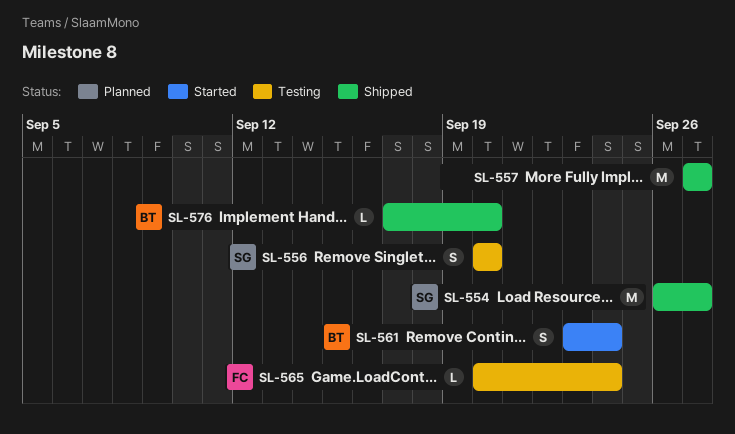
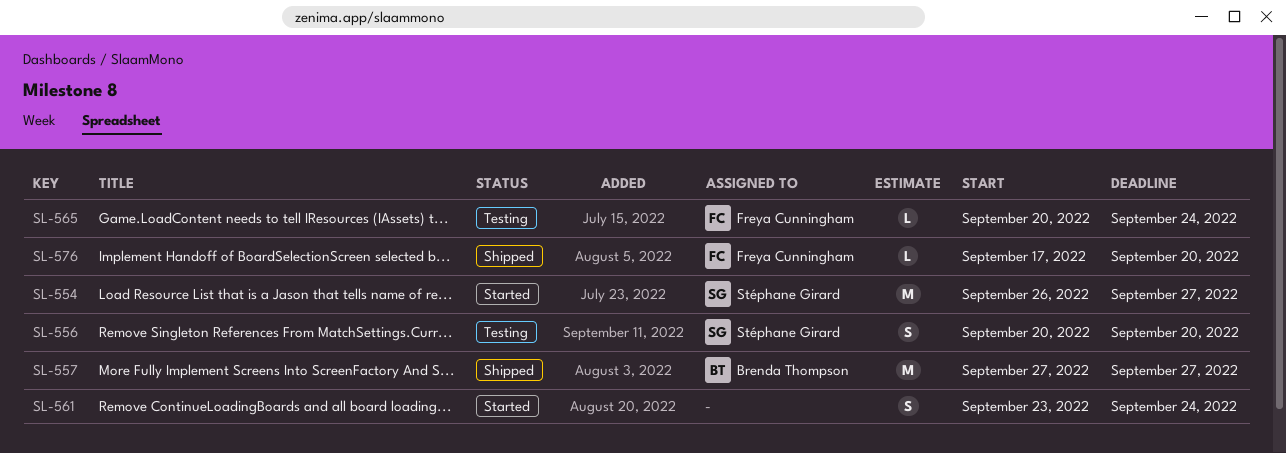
SL-554, status: Shipped -> Started
SL-557, owner: none -> Brenda Thompson
SL-561, owner: Brenda Thompson -> none
SL-576, owner: Brenda Thompson -> Freya Cunningham

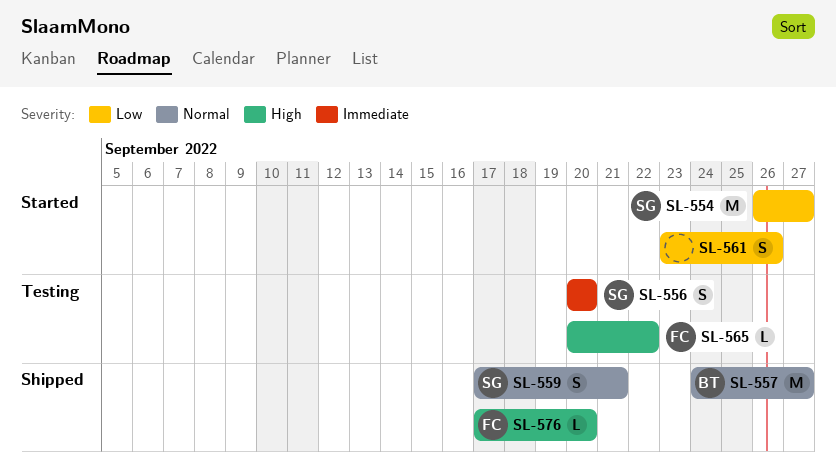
SL-557, start: Sep 27 -> Sep 24
SL-559: none -> present
SL-561, due: Sep 24 -> Sep 26
SL-565, due: Sep 24 -> Sep 22

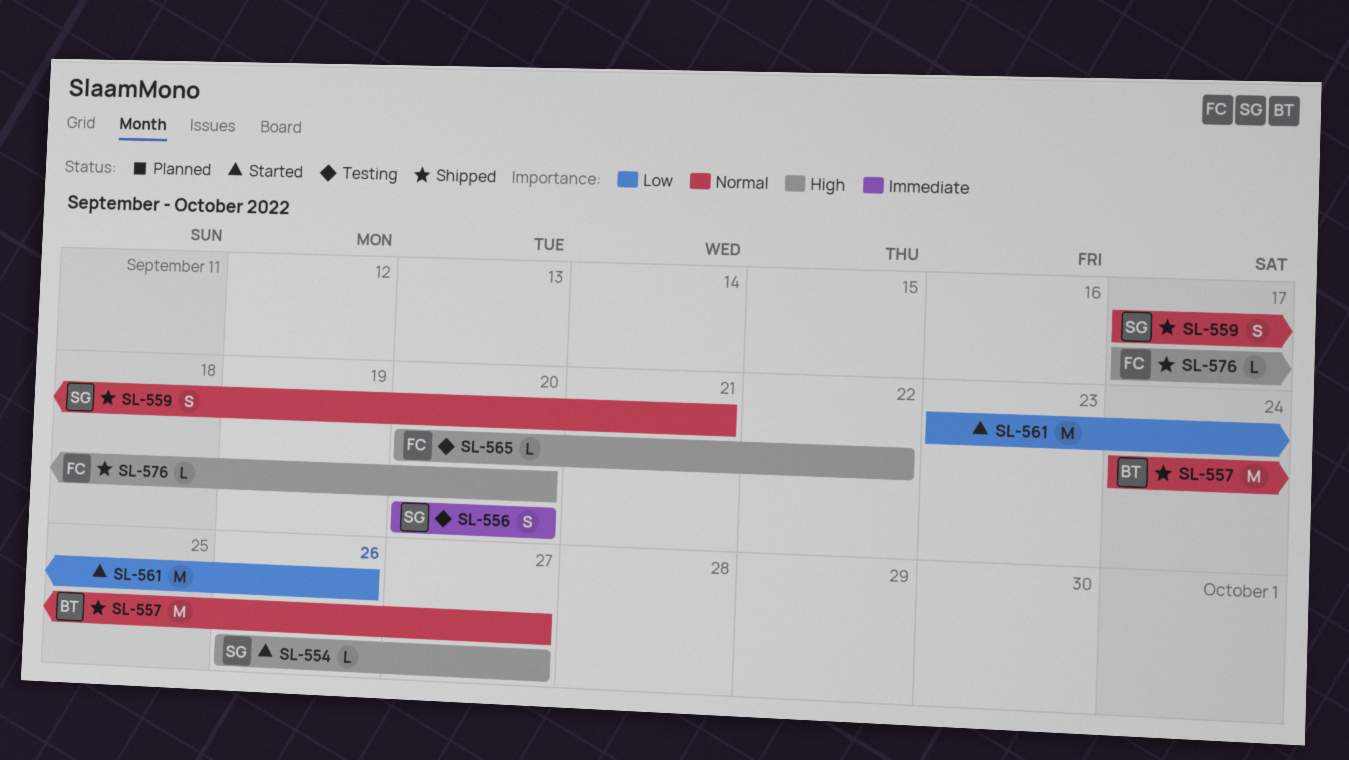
SL-554, priority: Low -> High
SL-554, estimate: M -> L
SL-561, estimate: S -> M

